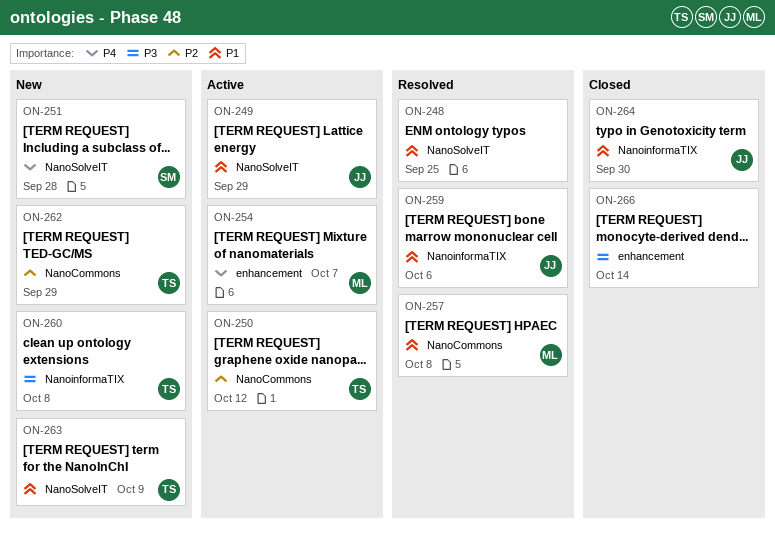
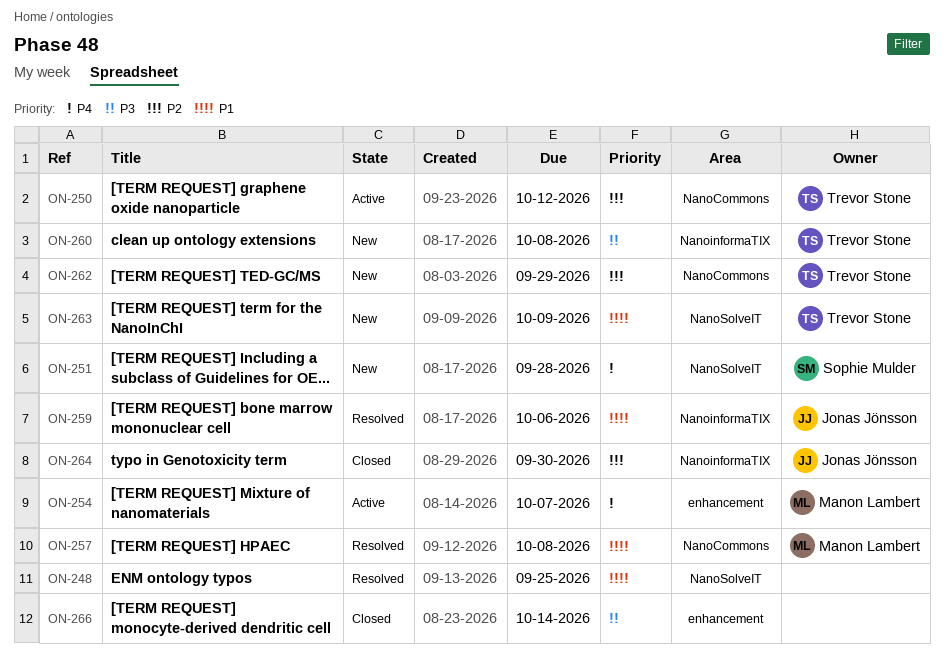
ON-249: present -> none
ON-264, priority: P1 -> P2

